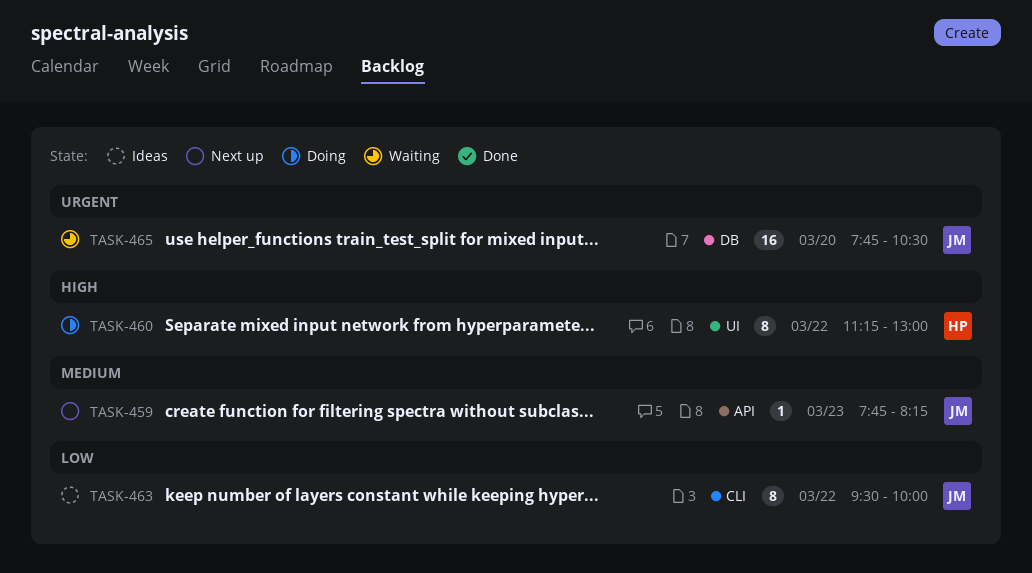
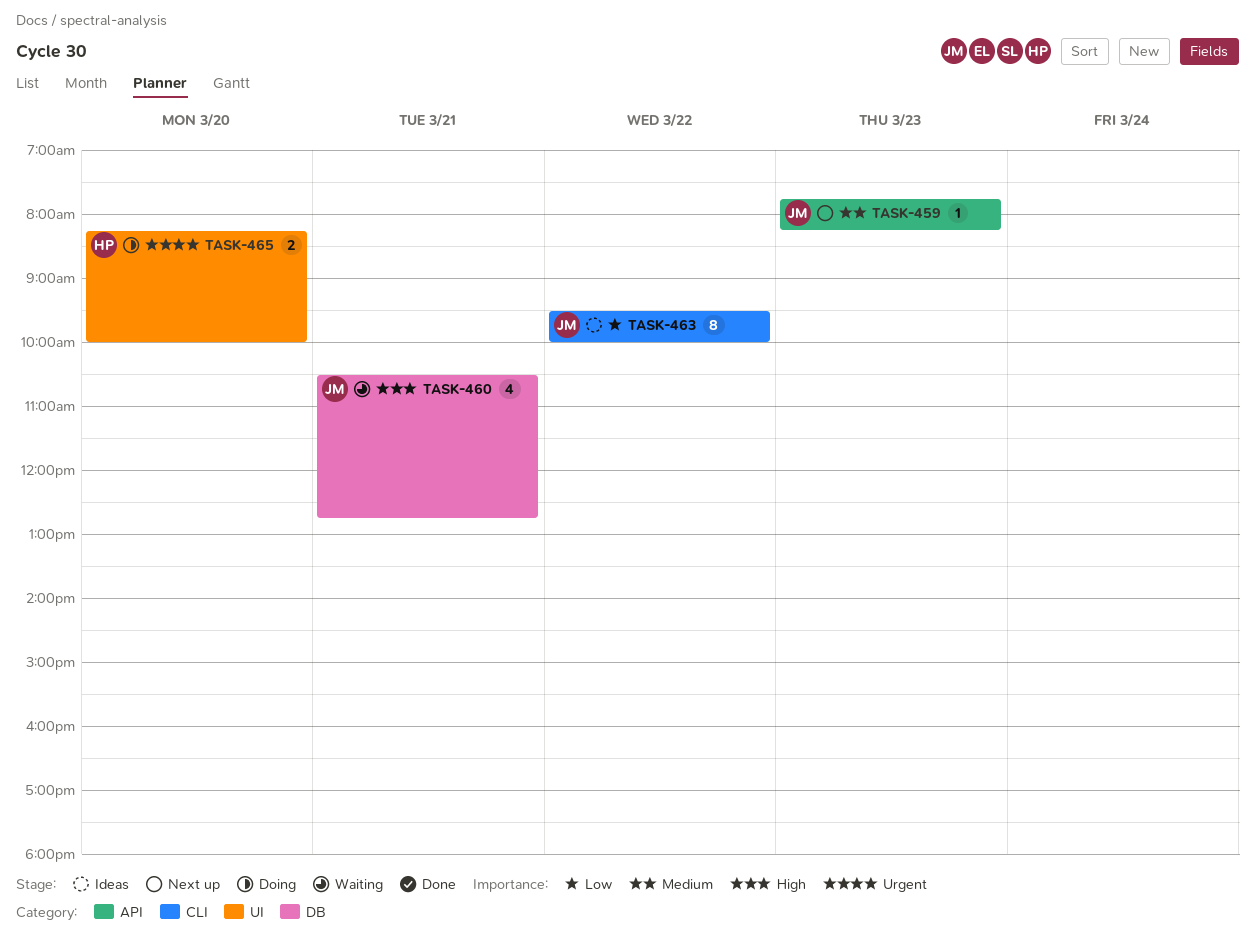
TASK-460, status: Doing -> Waiting
TASK-460, owner: HP -> JM
TASK-460, label: UI -> DB
TASK-460, estimate: 8 -> 4
TASK-460, day: Mar 22 -> Mar 21
TASK-460, begins: 11:15 -> 10:30
TASK-460, ends: 13:00 -> 12:45
TASK-465, status: Waiting -> Doing
TASK-465, owner: JM -> HP
TASK-465, label: DB -> UI
TASK-465, estimate: 16 -> 2
TASK-465, begins: 07:45 -> 08:15
TASK-465, ends: 10:30 -> 10:00

